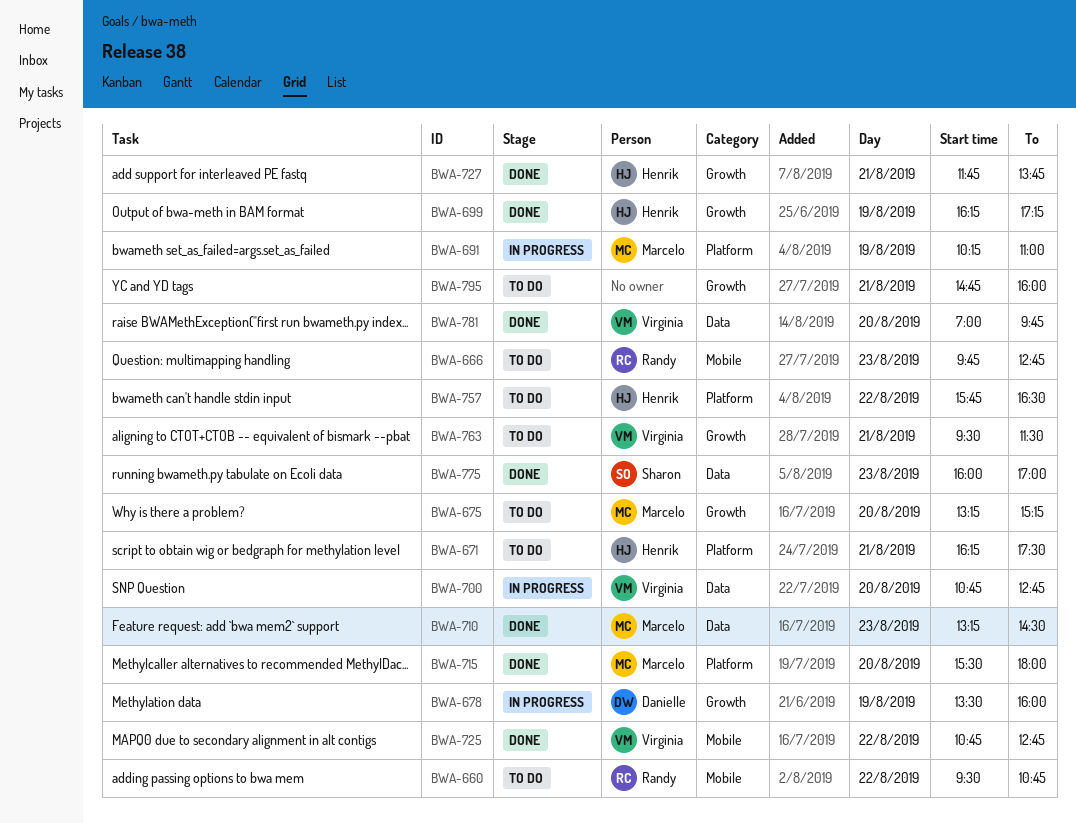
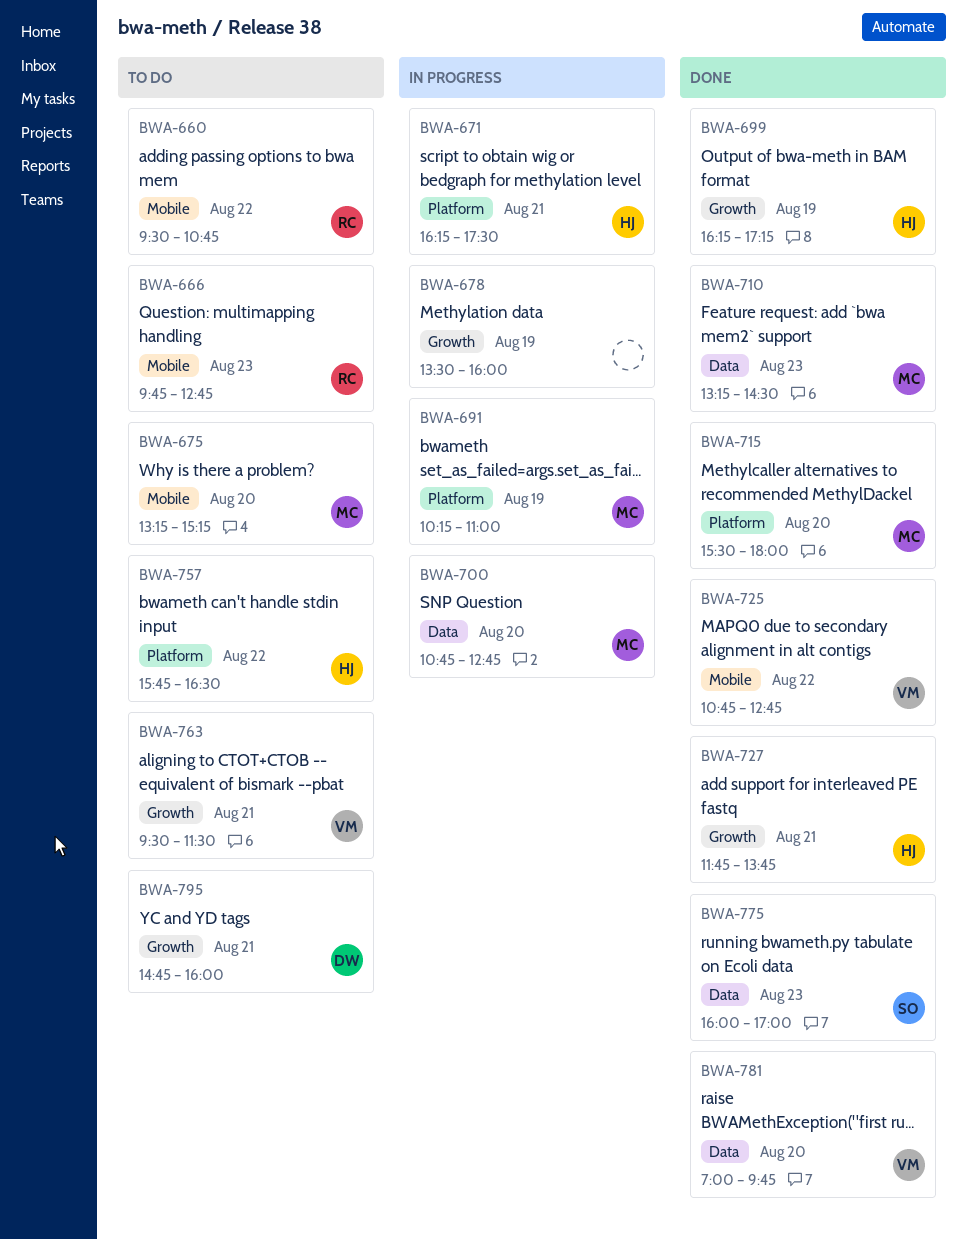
BWA-671, status: To do -> In progress
BWA-675, label: Growth -> Mobile
BWA-678, owner: Danielle -> none
BWA-700, owner: Virginia -> Marcelo
BWA-795, owner: none -> Danielle

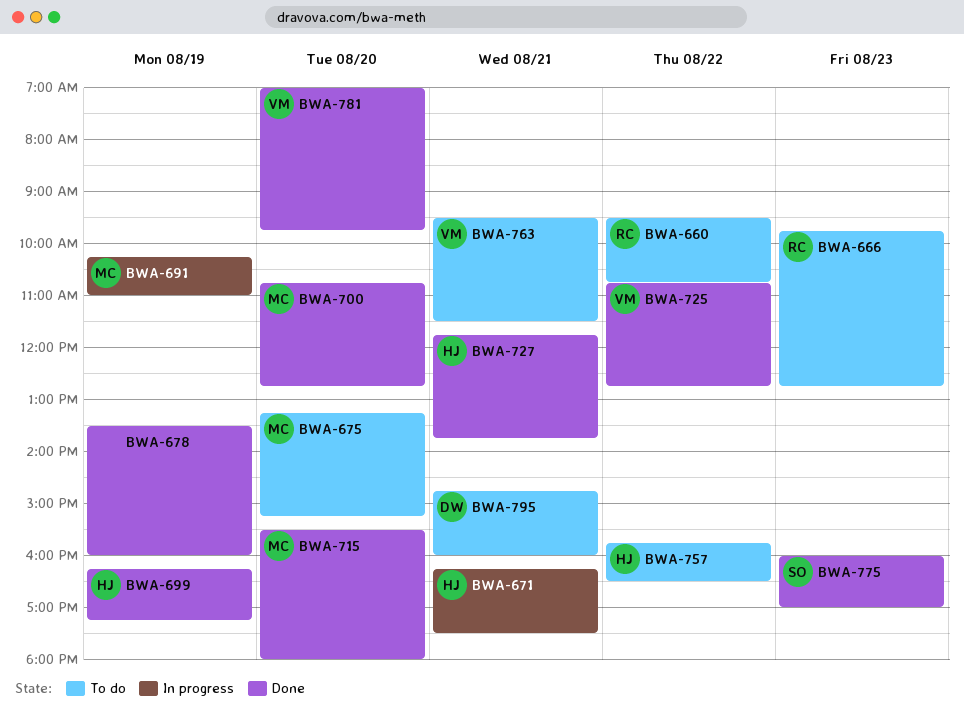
BWA-678, status: In progress -> Done
BWA-700, status: In progress -> Done
BWA-710: present -> none

